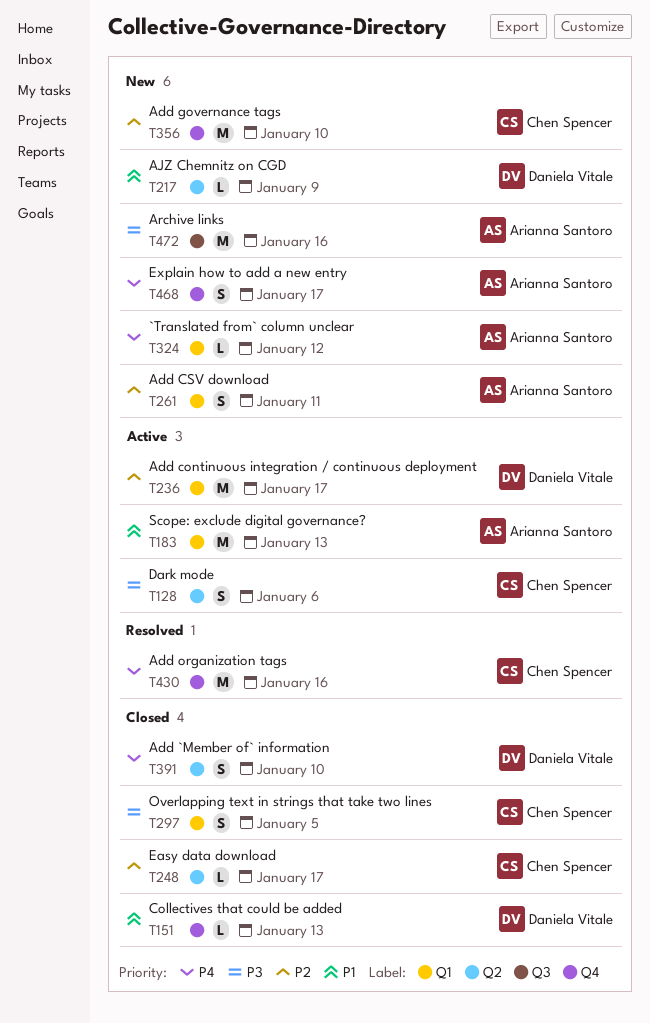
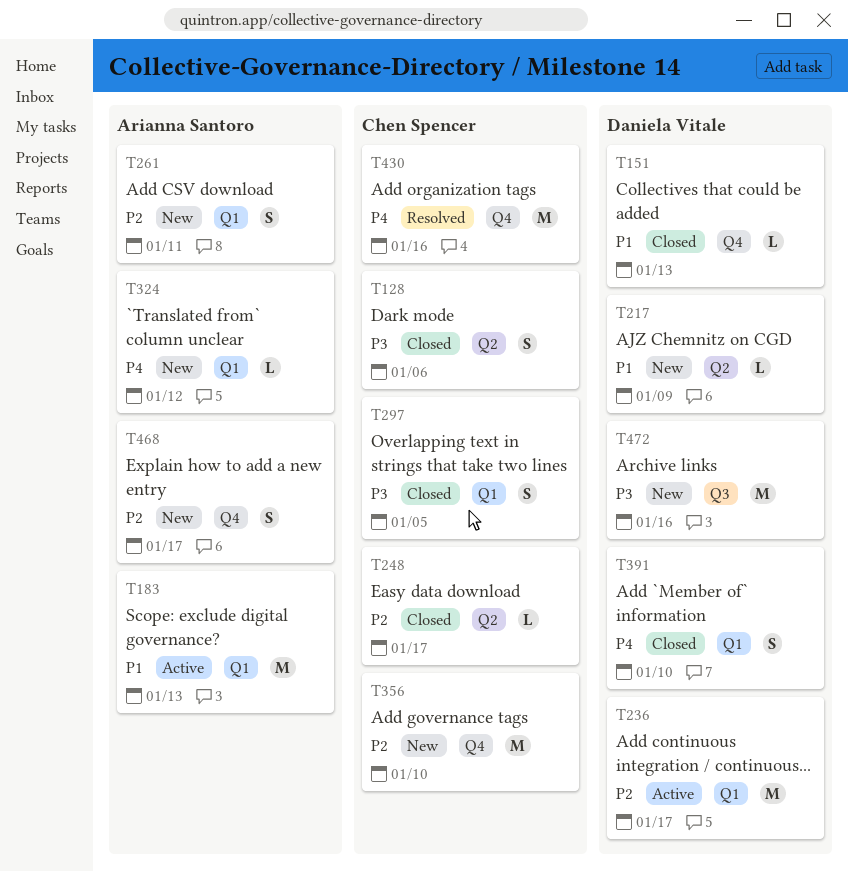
T128, status: Active -> Closed
T391, label: Q2 -> Q1
T468, priority: P4 -> P2
T472, owner: Arianna Santoro -> Daniela Vitale

